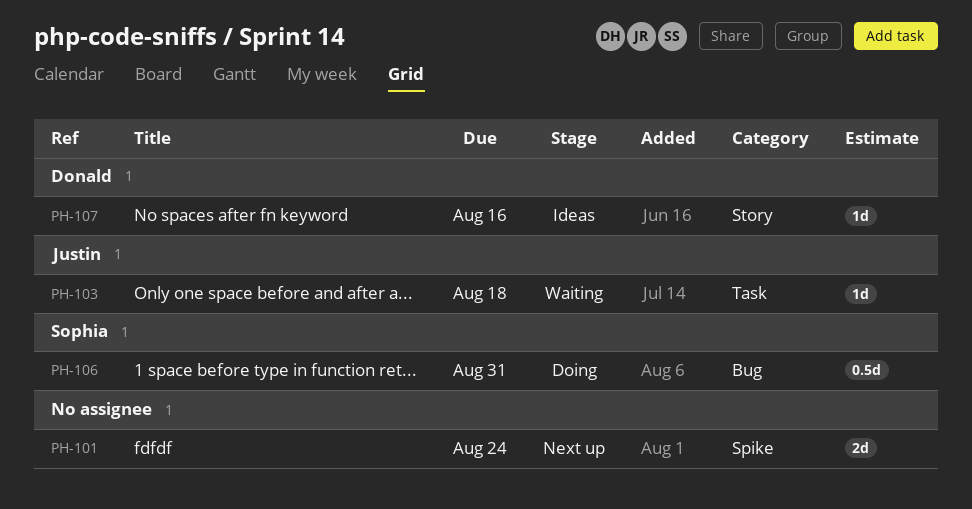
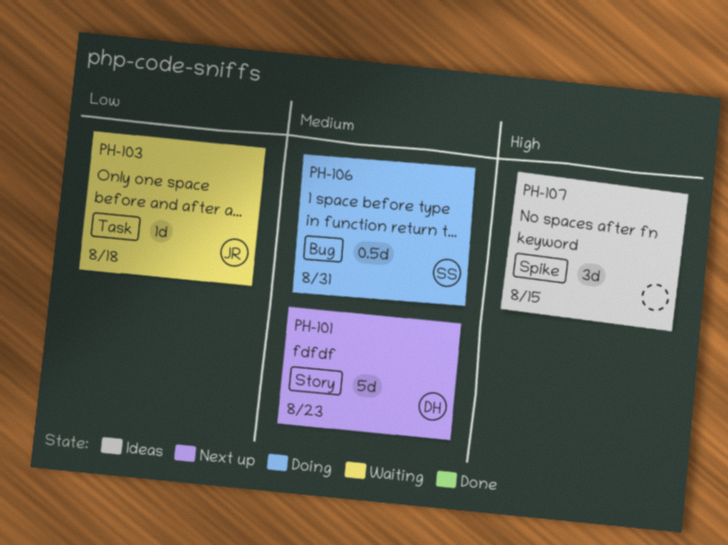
PH-101, owner: none -> Donald
PH-101, label: Spike -> Story
PH-101, estimate: 2d -> 5d
PH-101, due: Aug 24 -> Aug 23
PH-107, owner: Donald -> none
PH-107, label: Story -> Spike
PH-107, estimate: 1d -> 3d
PH-107, due: Aug 16 -> Aug 15

